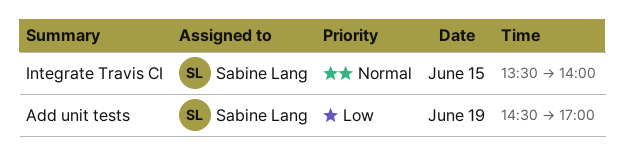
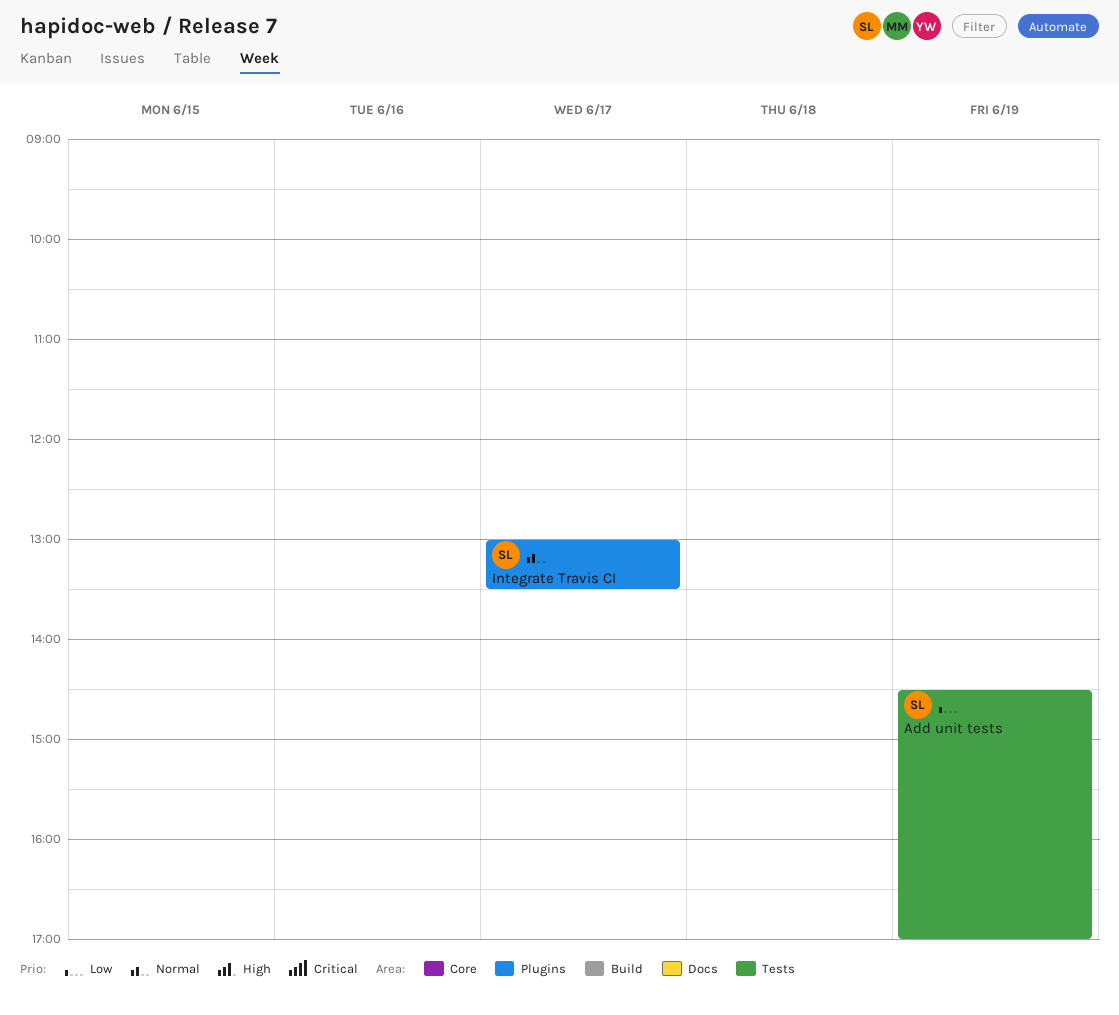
Integrate Travis CI, day: Jun 15 -> Jun 17
Integrate Travis CI, begins: 13:30 -> 13:00
Integrate Travis CI, ends: 14:00 -> 13:30

